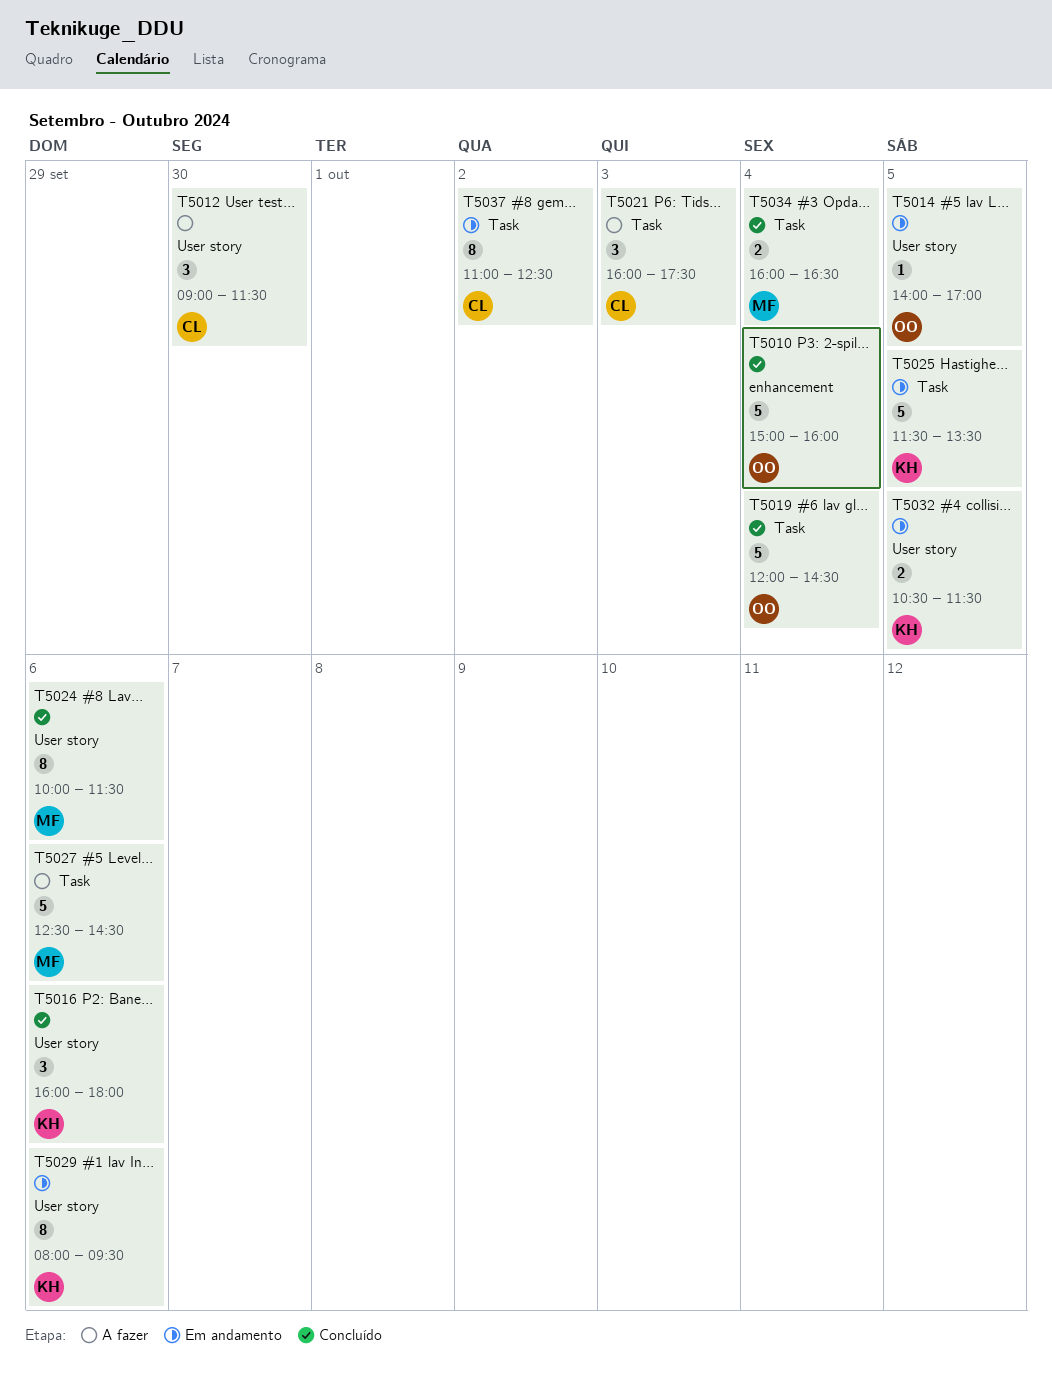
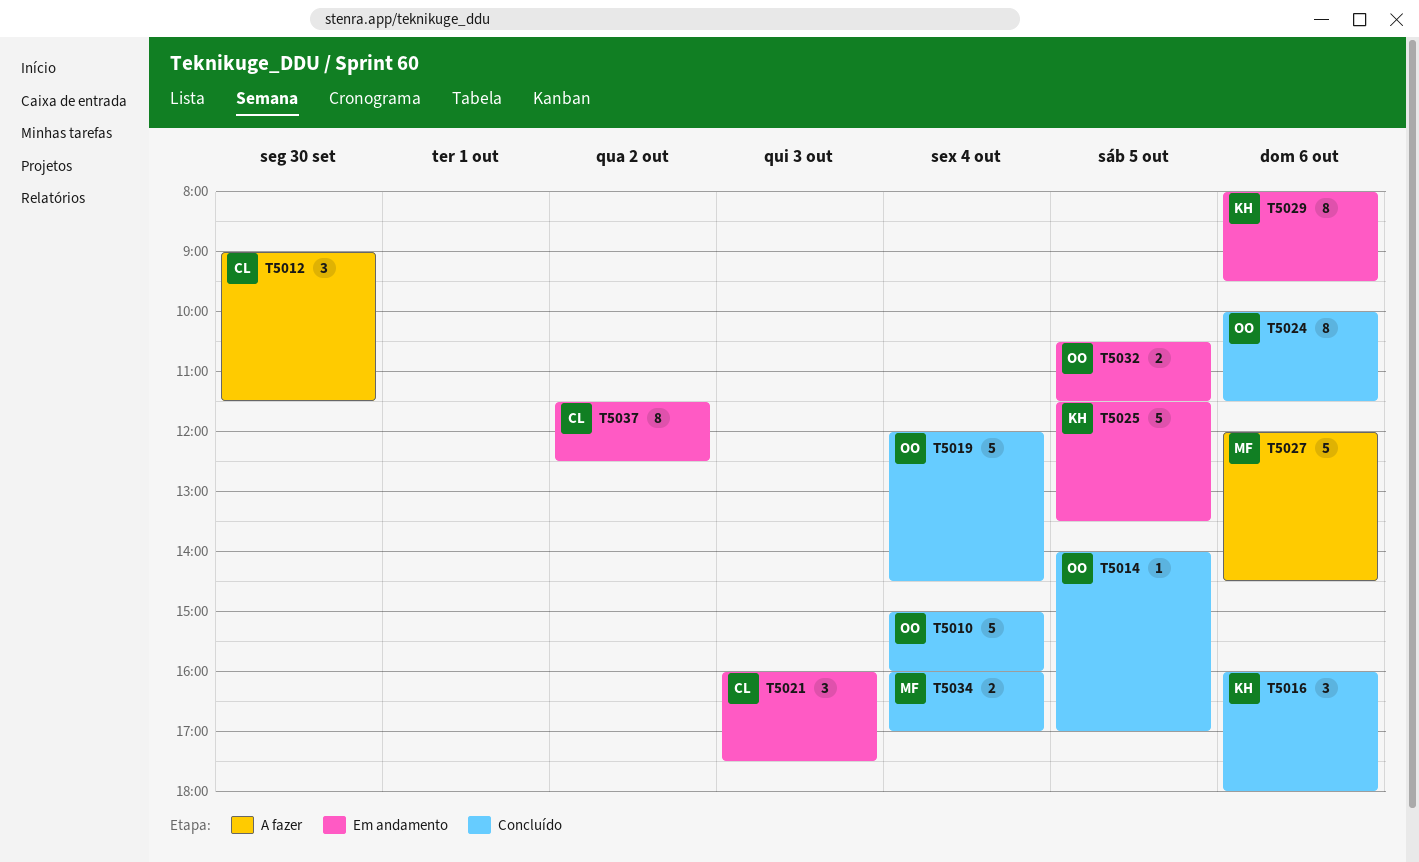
T5014, status: Em andamento -> Concluído
T5021, status: A fazer -> Em andamento
T5024, owner: MF -> OO
T5027, begins: 12:30 -> 12:00
T5032, owner: KH -> OO
T5034, ends: 16:30 -> 17:00
T5037, begins: 11:00 -> 11:30

